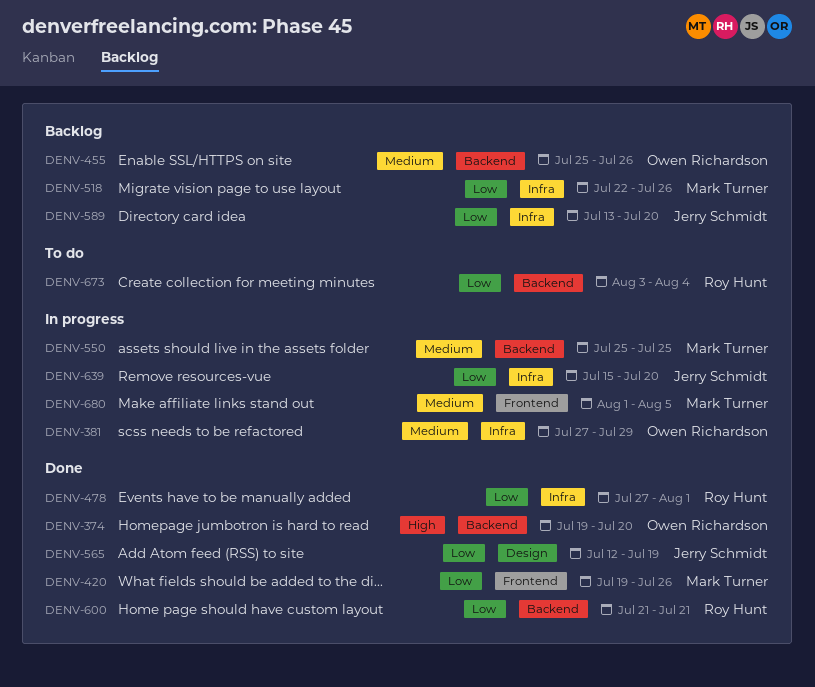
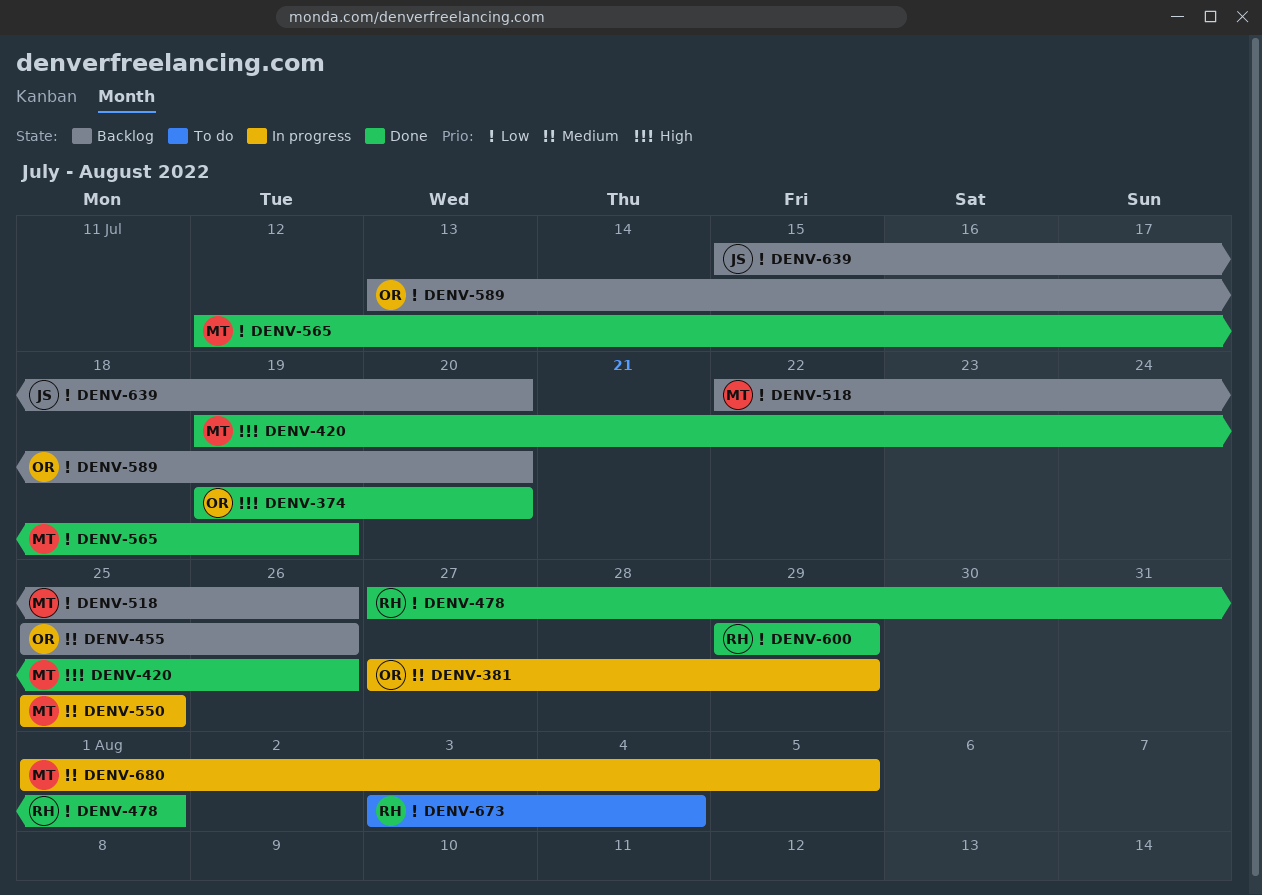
DENV-420, priority: Low -> High
DENV-565, owner: Jerry Schmidt -> Mark Turner
DENV-589, owner: Jerry Schmidt -> Owen Richardson
DENV-600, start: Jul 21 -> Jul 29
DENV-600, due: Jul 21 -> Jul 29
DENV-639, status: In progress -> Backlog

